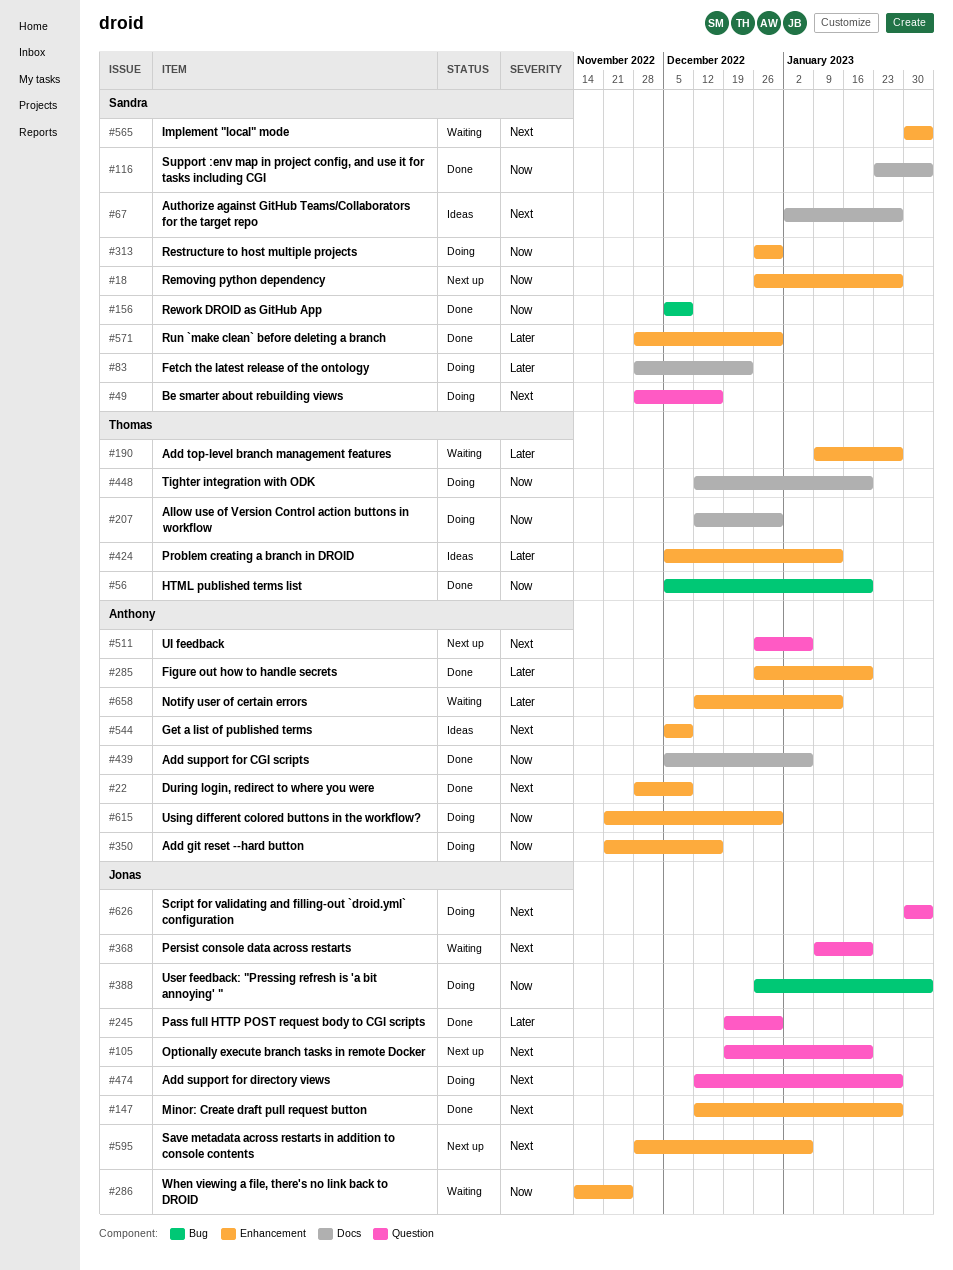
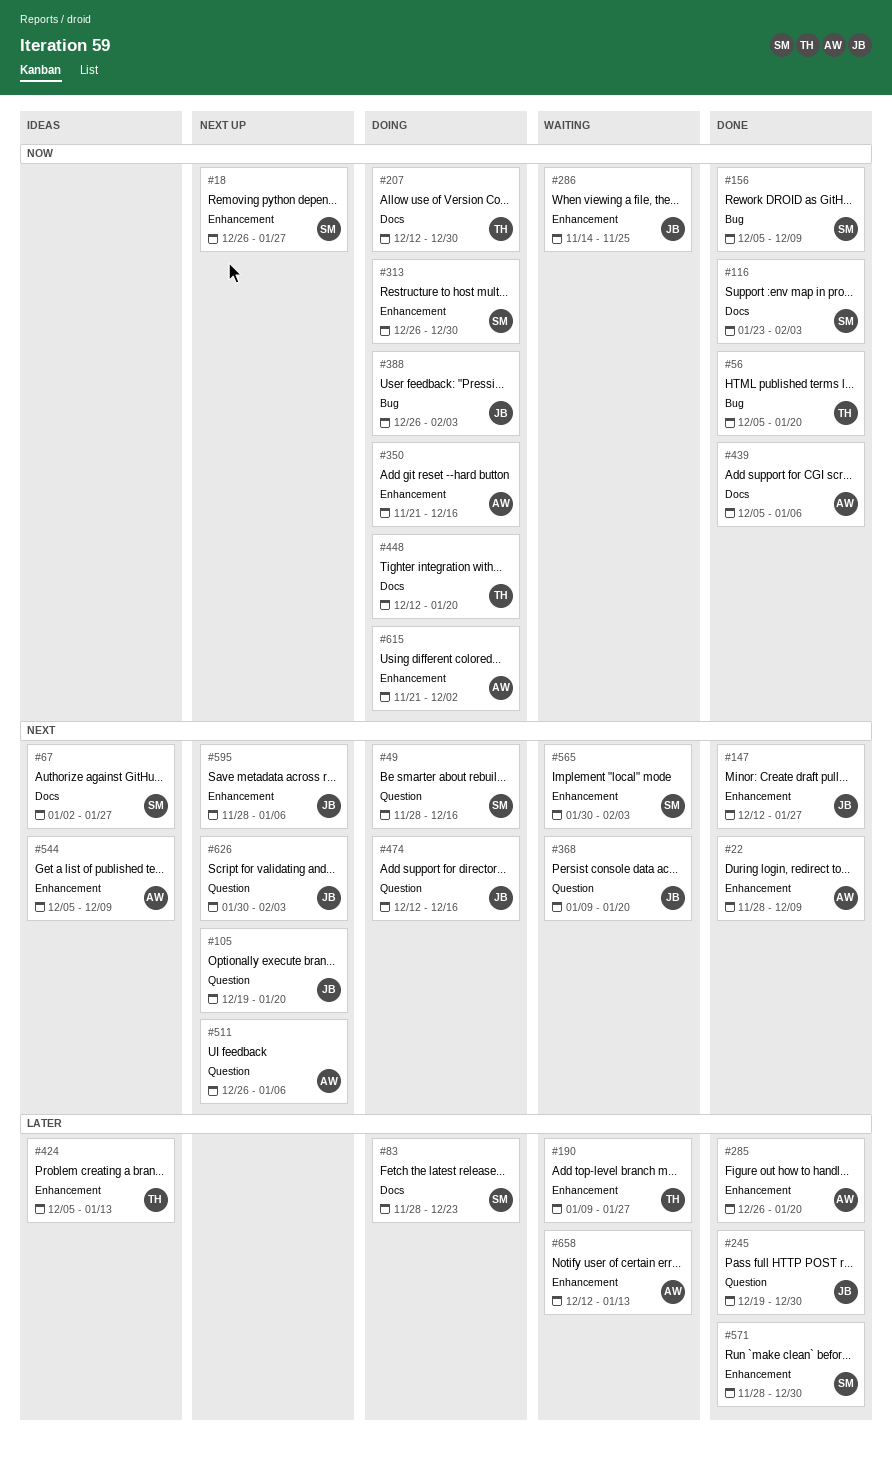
#474, due: Jan 27 -> Dec 16
#615, due: Dec 30 -> Dec 2
#626, status: Doing -> Next up

